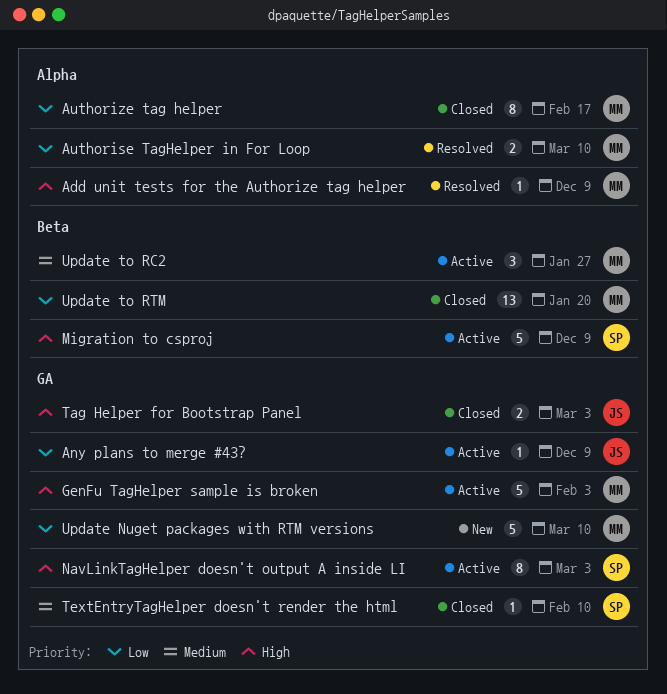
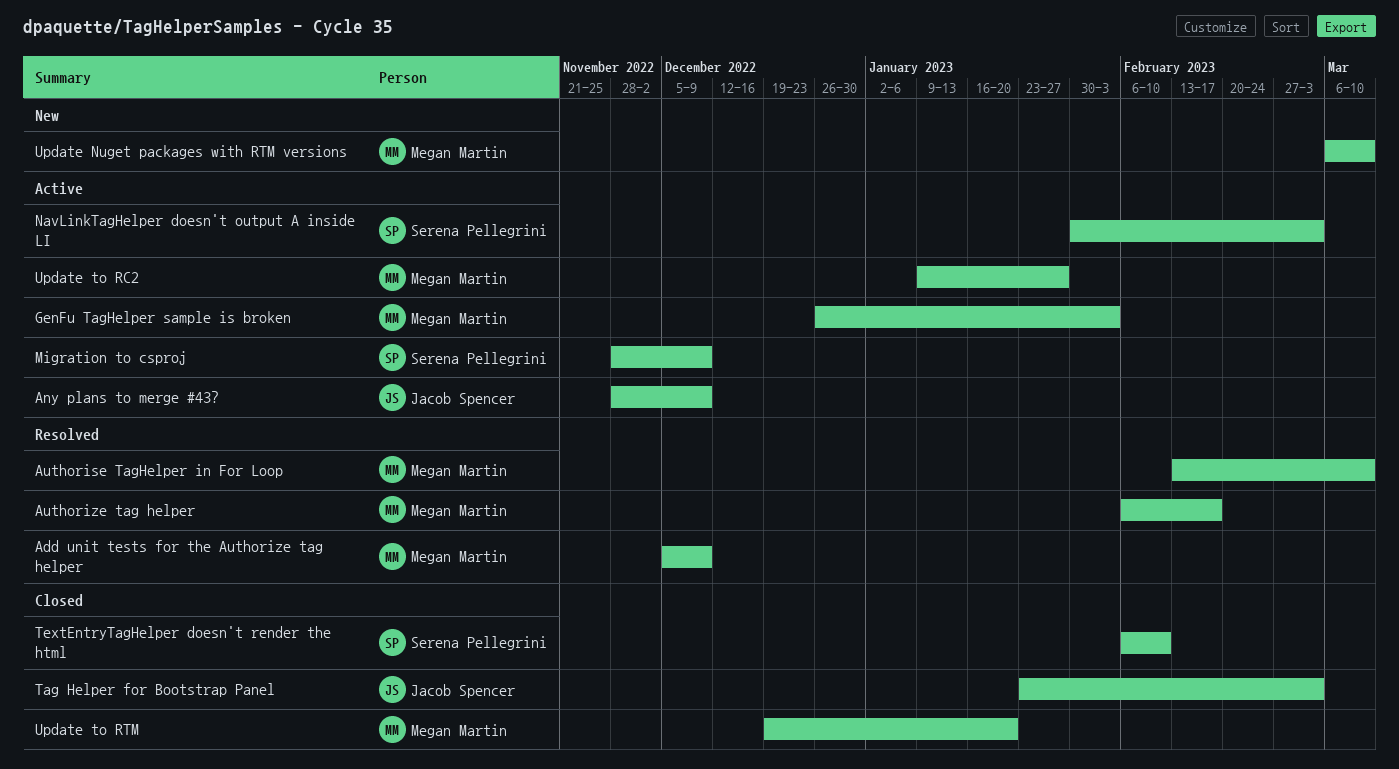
Authorize tag helper, status: Closed -> Resolved

